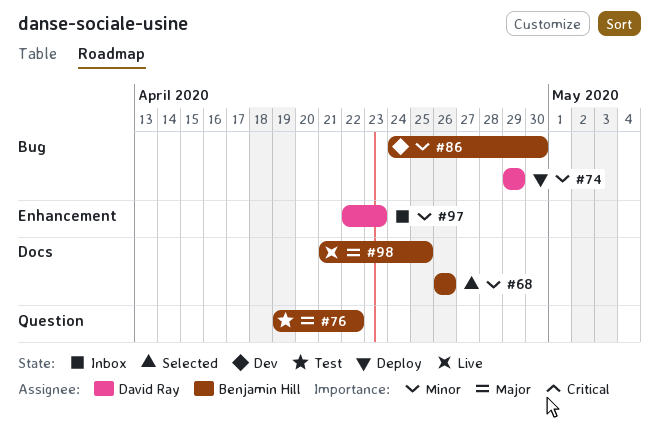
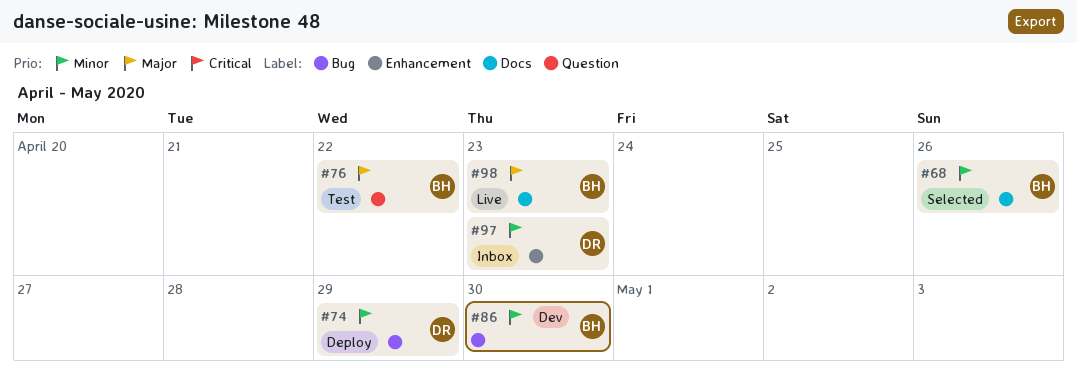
#98, due: Apr 25 -> Apr 23

